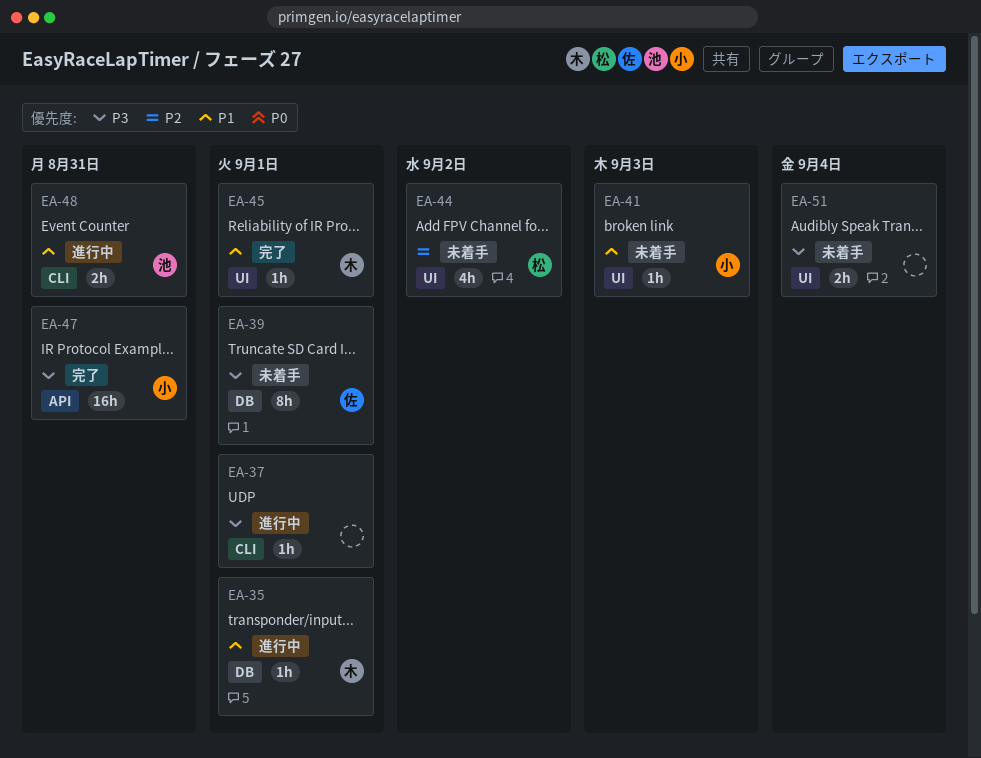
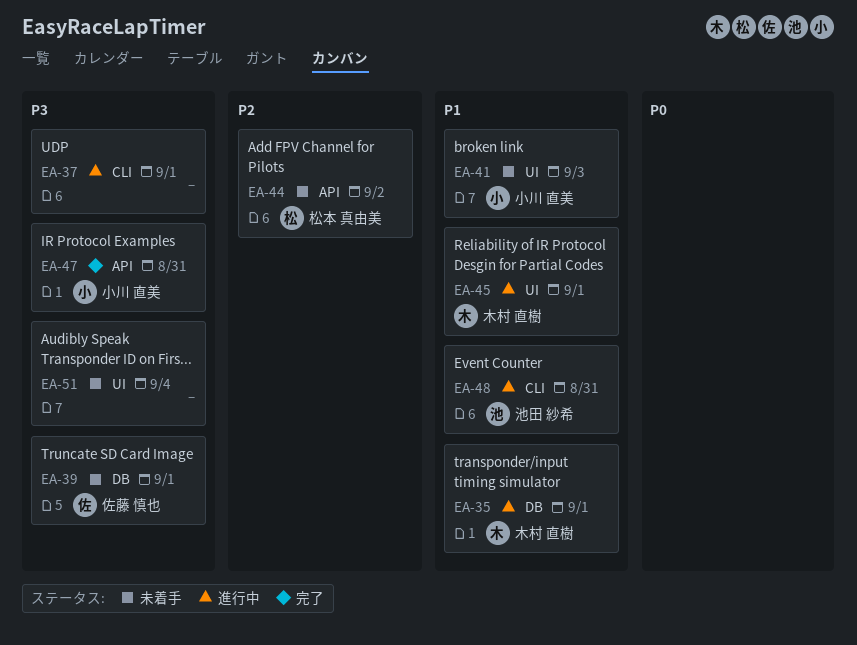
EA-44, label: UI -> API
EA-45, status: 完了 -> 進行中

